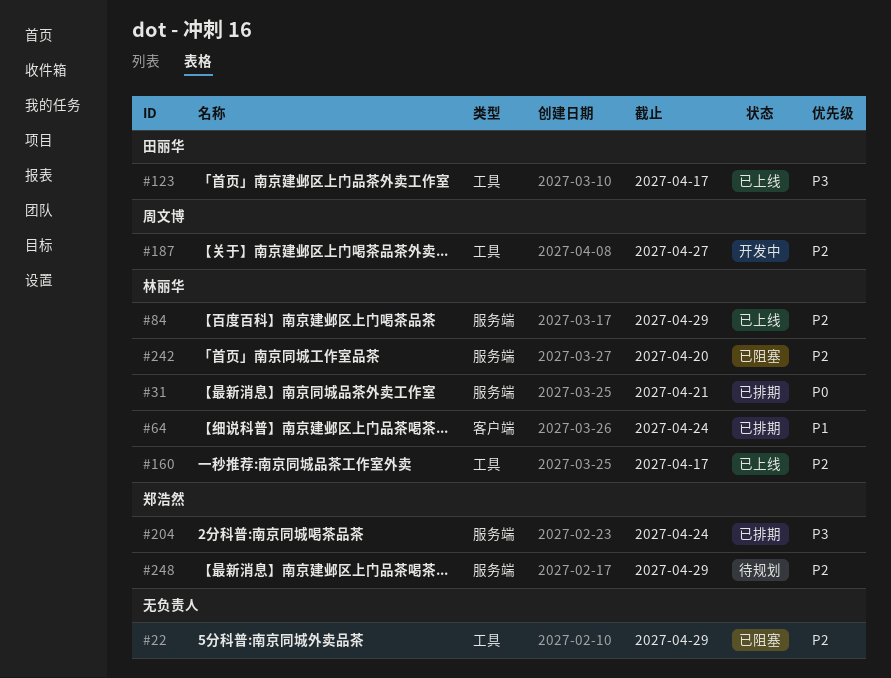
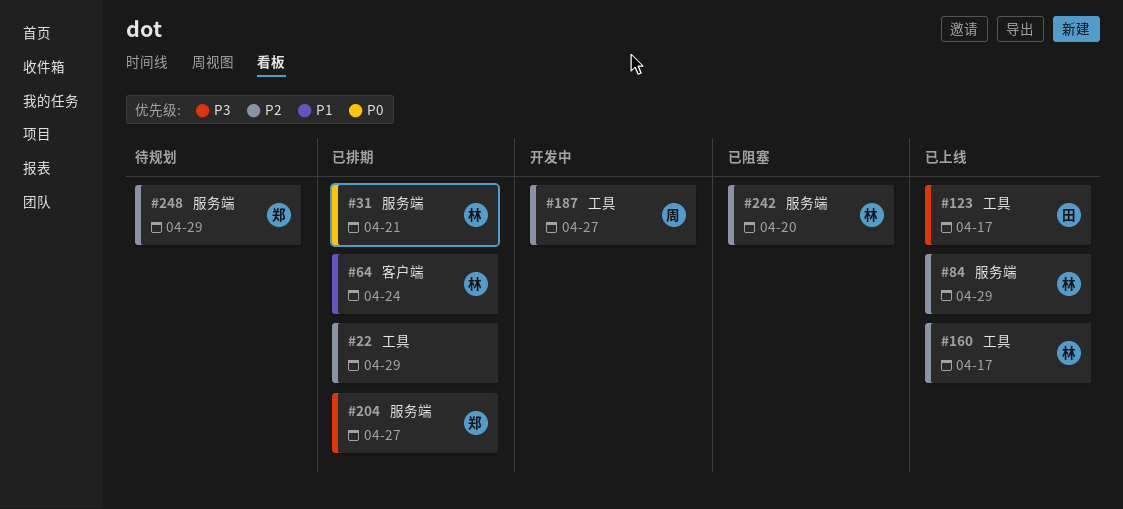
#22, status: 已阻塞 -> 已排期
#204, due: Apr 24 -> Apr 27

